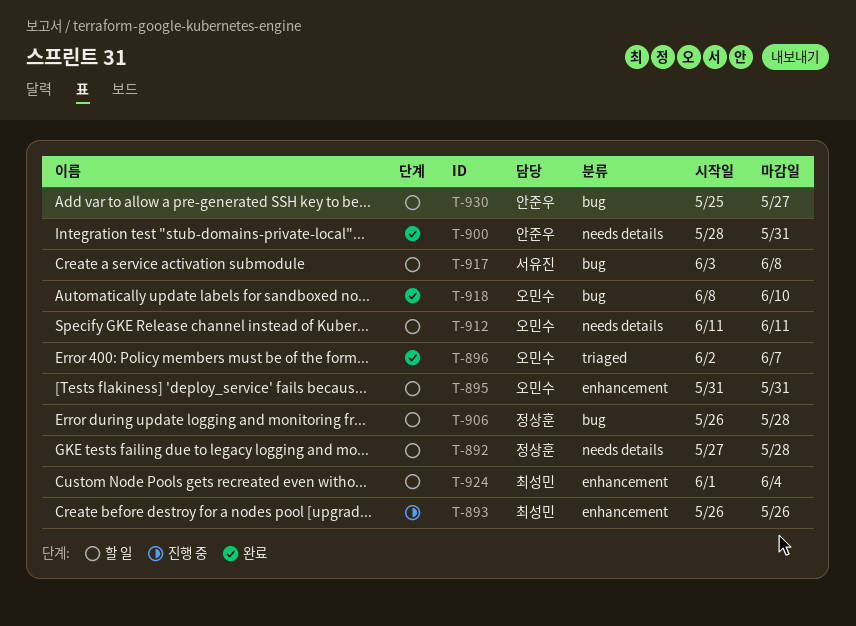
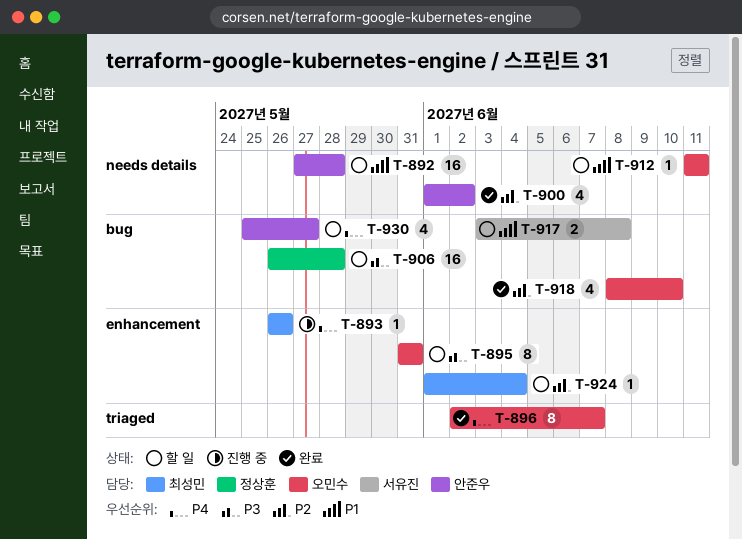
T-892, owner: 정상훈 -> 안준우
T-900, start: May 28 -> Jun 1
T-900, due: May 31 -> Jun 2

